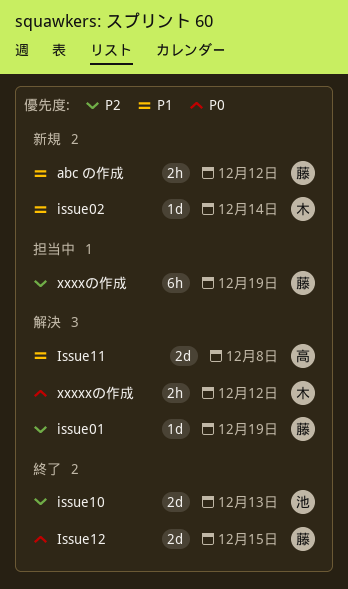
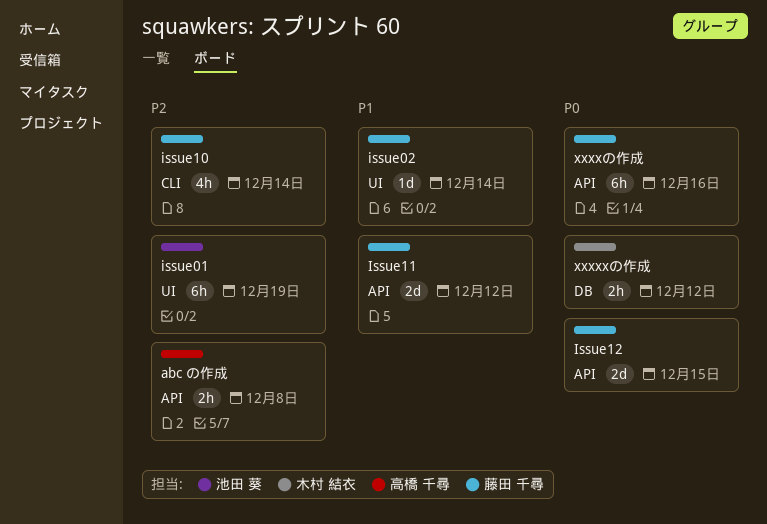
abc の作成, owner: 藤田 千尋 -> 高橋 千尋
abc の作成, priority: P1 -> P2
abc の作成, due: Dec 12 -> Dec 8
issue01, owner: 藤田 千尋 -> 池田 葵
issue01, estimate: 1d -> 6h
issue02, owner: 木村 結衣 -> 藤田 千尋
issue10, owner: 池田 葵 -> 藤田 千尋
issue10, estimate: 2d -> 4h
issue10, due: Dec 13 -> Dec 14
Issue11, owner: 高橋 千尋 -> 藤田 千尋
Issue11, due: Dec 8 -> Dec 12
xxxxの作成, priority: P2 -> P0
xxxxの作成, due: Dec 19 -> Dec 16

